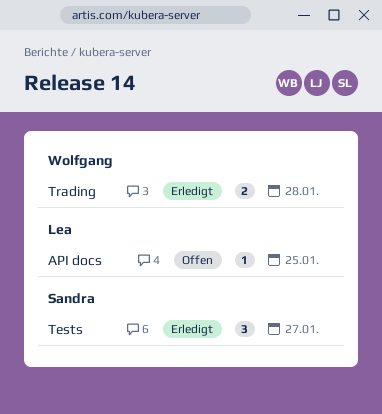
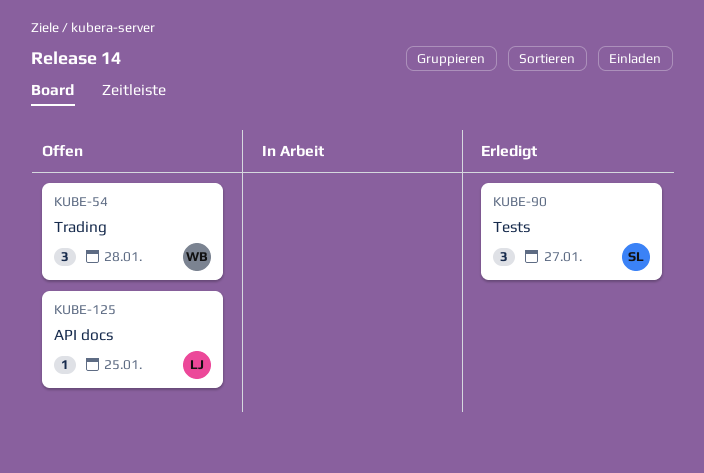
Trading, status: Erledigt -> Offen
Trading, estimate: 2 -> 3

